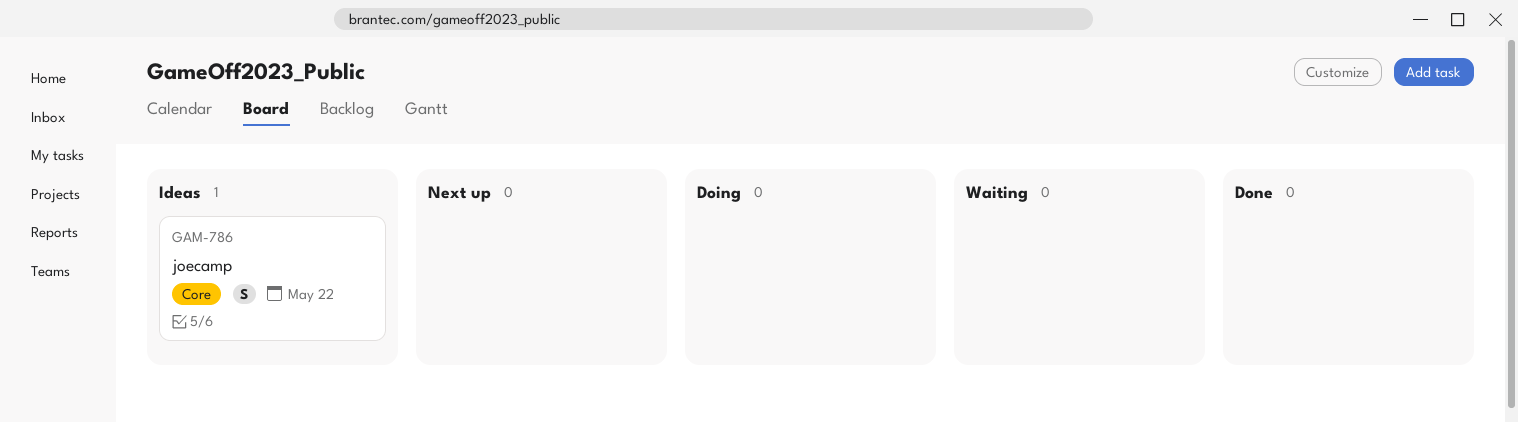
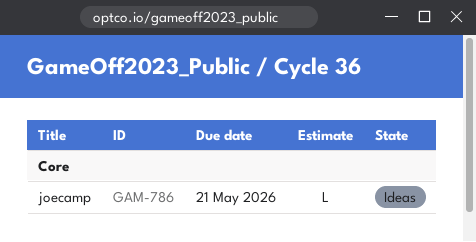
GAM-786, estimate: S -> L
GAM-786, due: May 22 -> May 21

